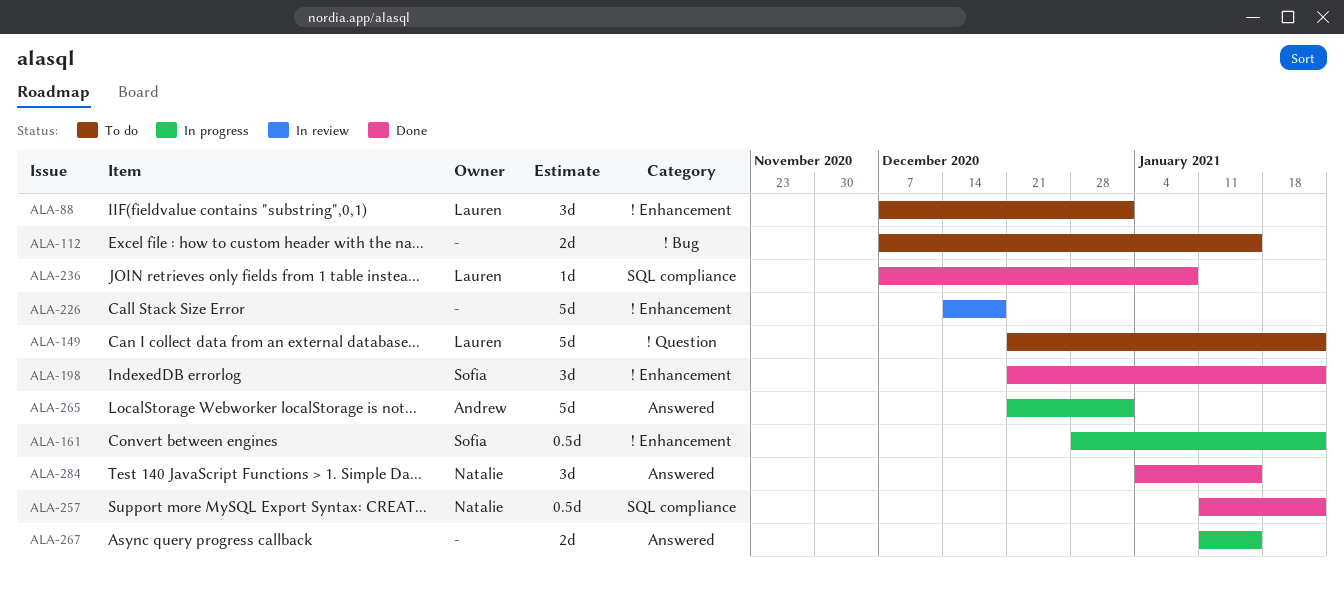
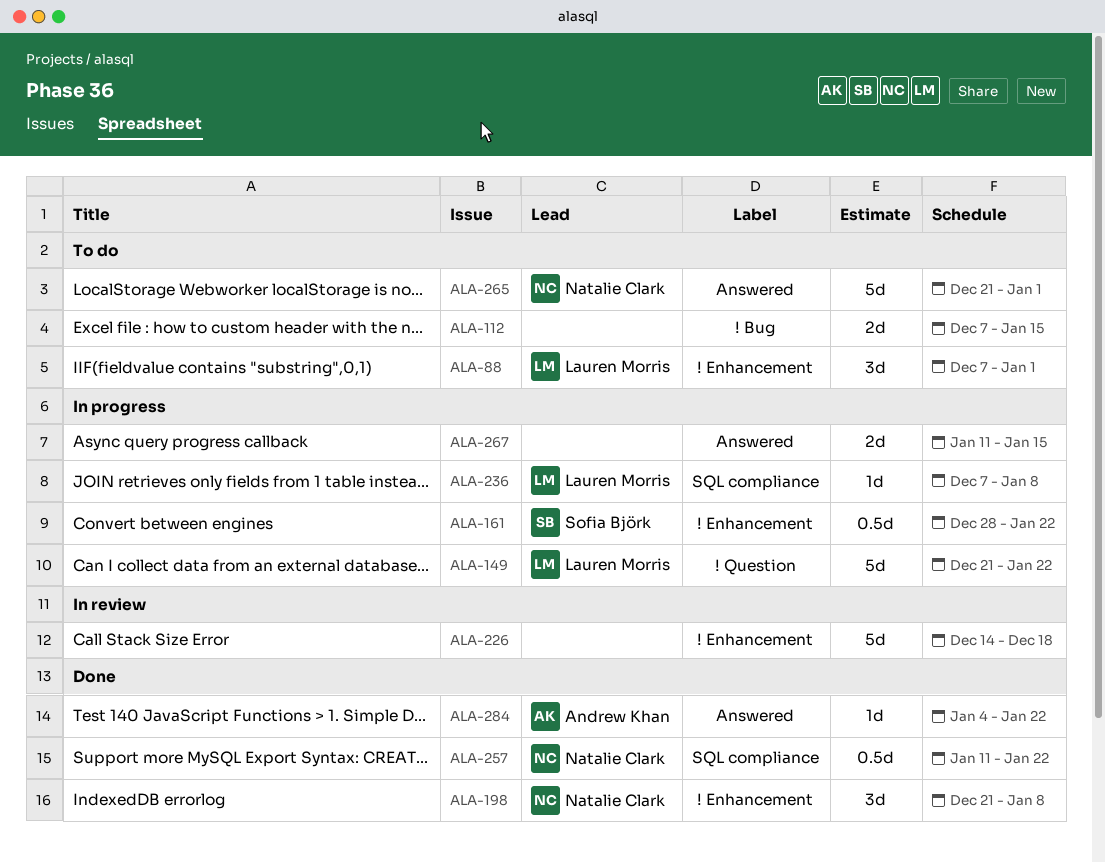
ALA-149, status: To do -> In progress
ALA-198, owner: Sofia Björk -> Natalie Clark
ALA-198, due: Jan 22 -> Jan 8
ALA-236, status: Done -> In progress
ALA-265, status: In progress -> To do
ALA-265, owner: Andrew Khan -> Natalie Clark
ALA-284, owner: Natalie Clark -> Andrew Khan
ALA-284, estimate: 3d -> 1d
ALA-284, due: Jan 15 -> Jan 22

